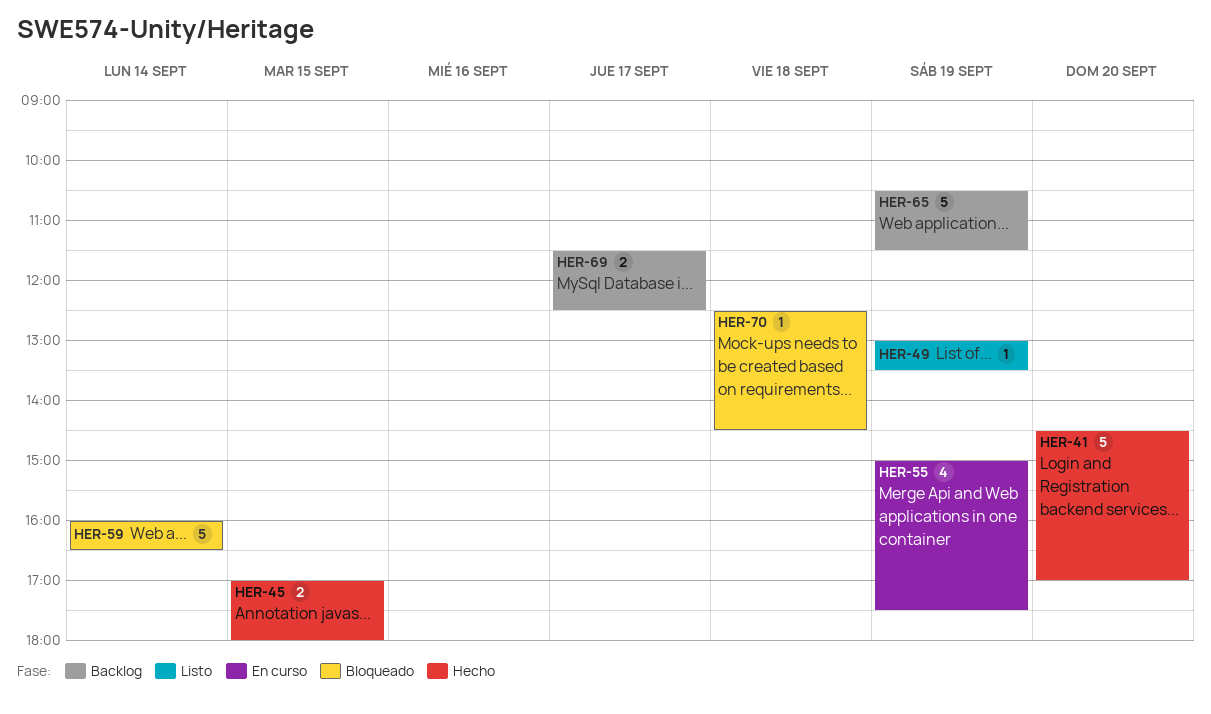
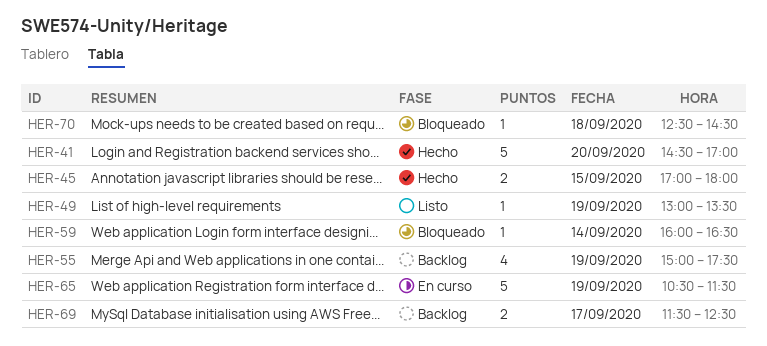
HER-55, status: En curso -> Backlog
HER-59, estimate: 5 -> 1
HER-65, status: Backlog -> En curso

